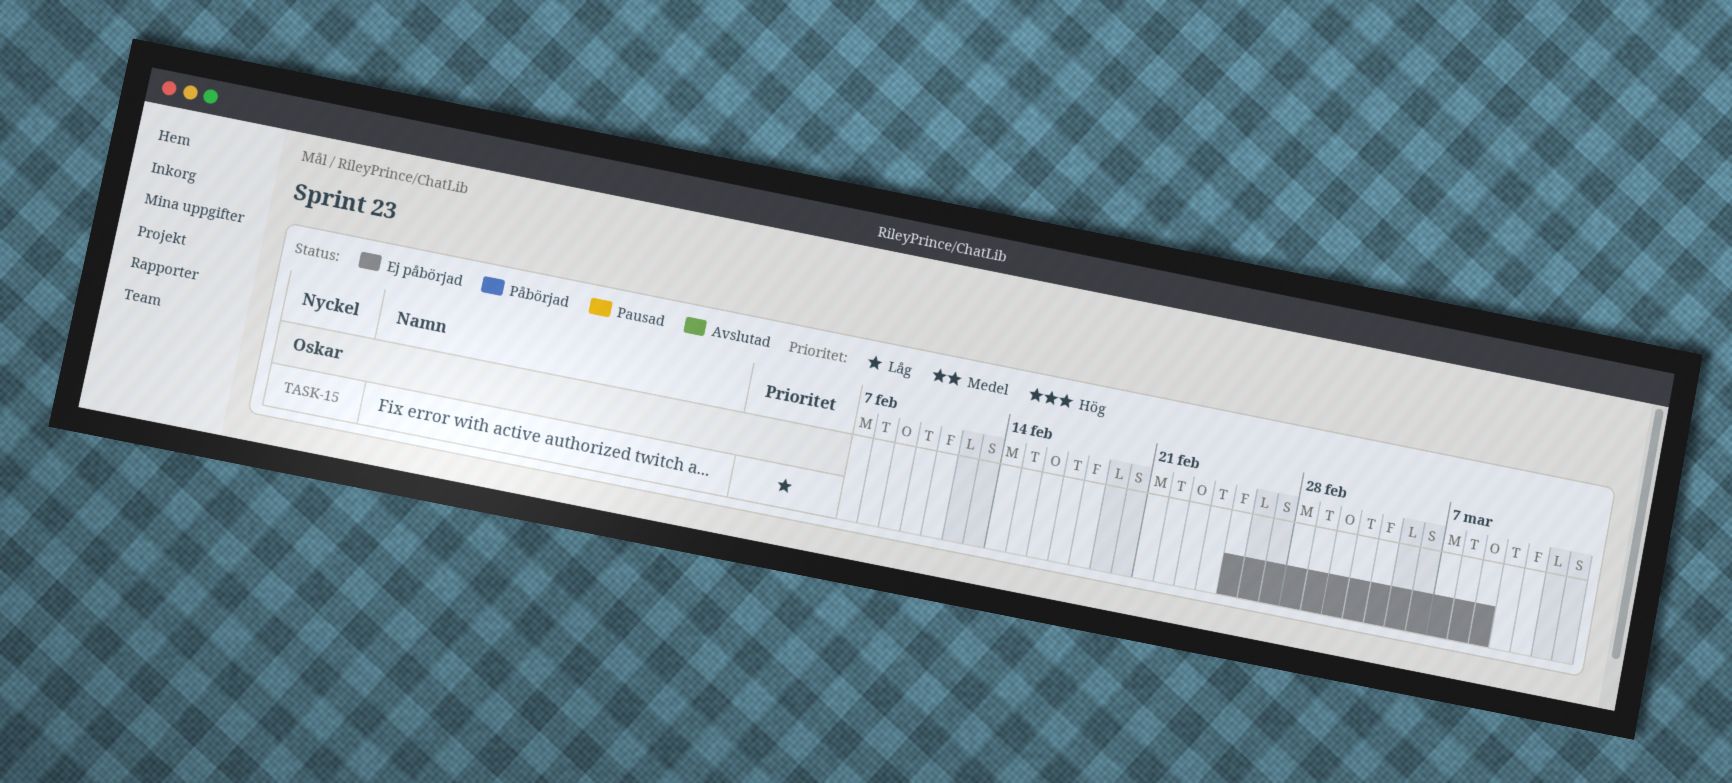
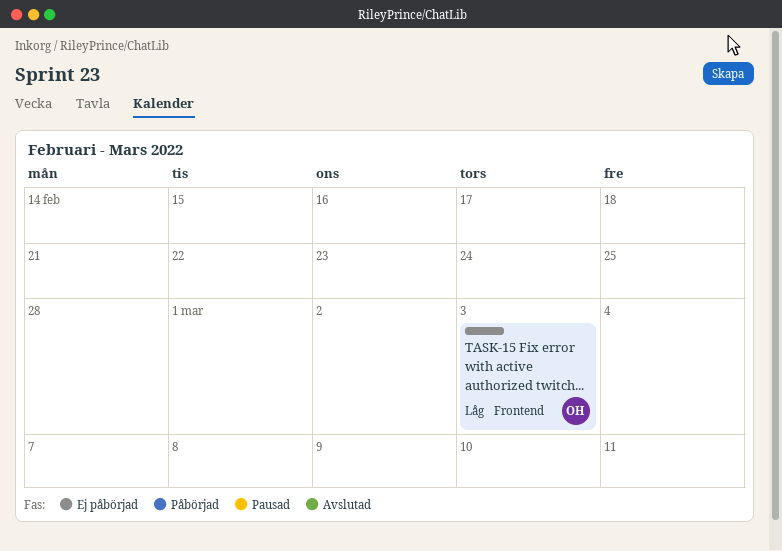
TASK-15, due: Mar 9 -> Mar 3

